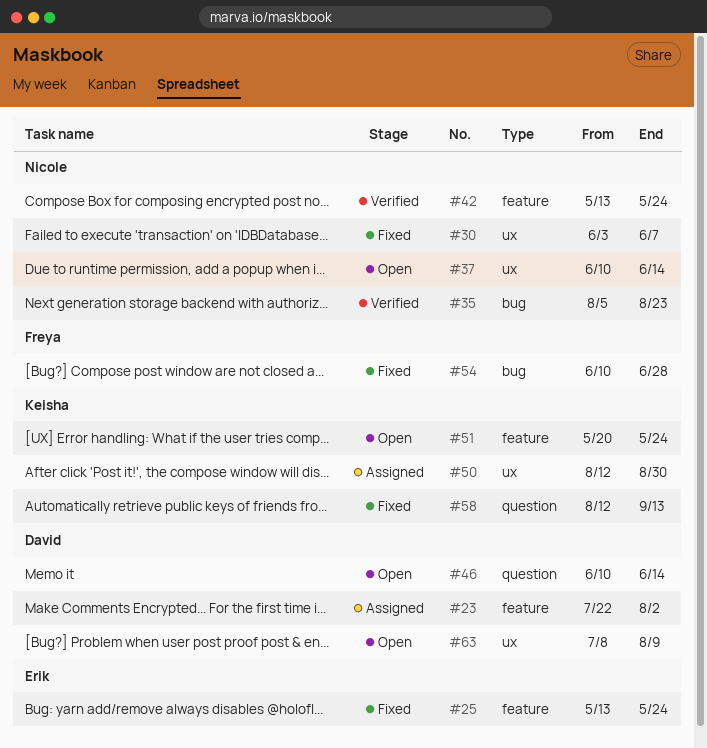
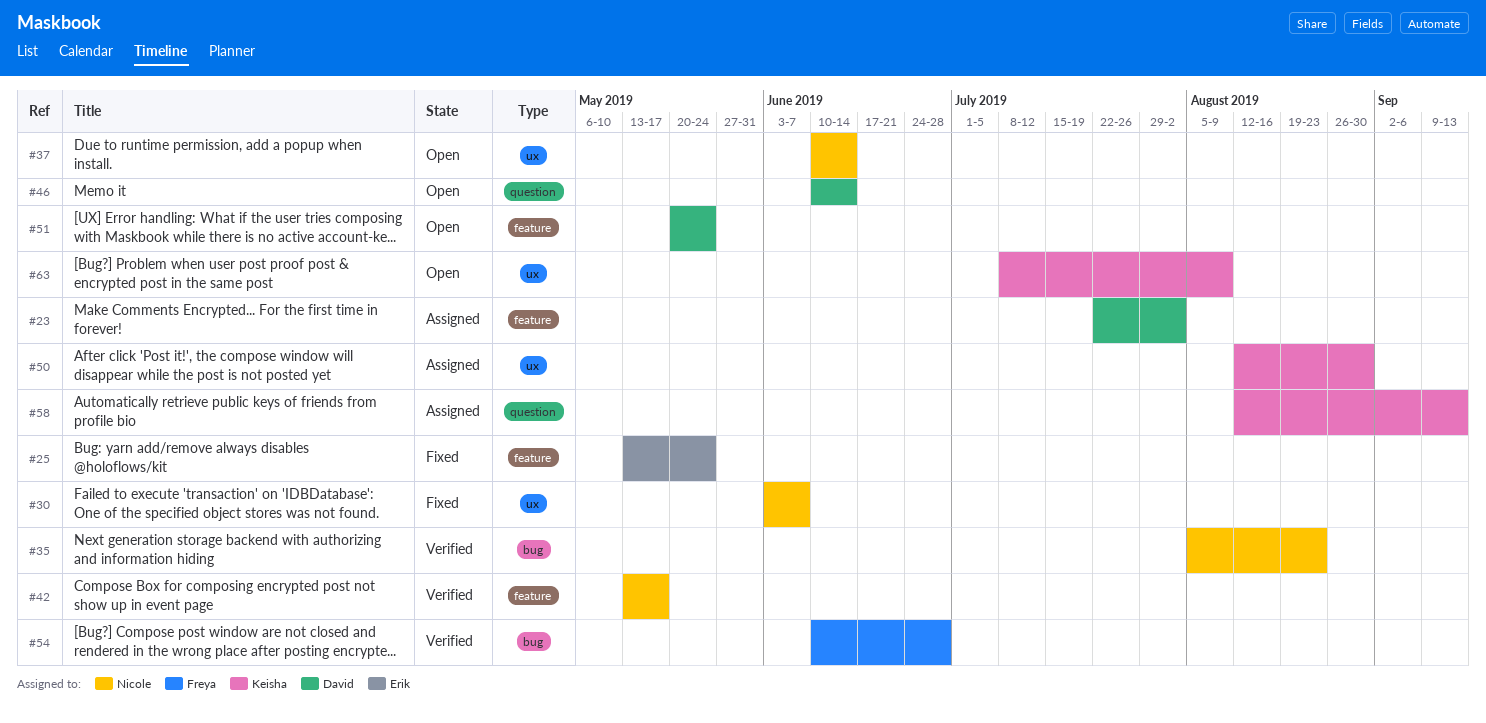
#42, due: May 24 -> May 17
#51, owner: Keisha -> David
#54, status: Fixed -> Verified
#58, status: Fixed -> Assigned
#63, owner: David -> Keisha

